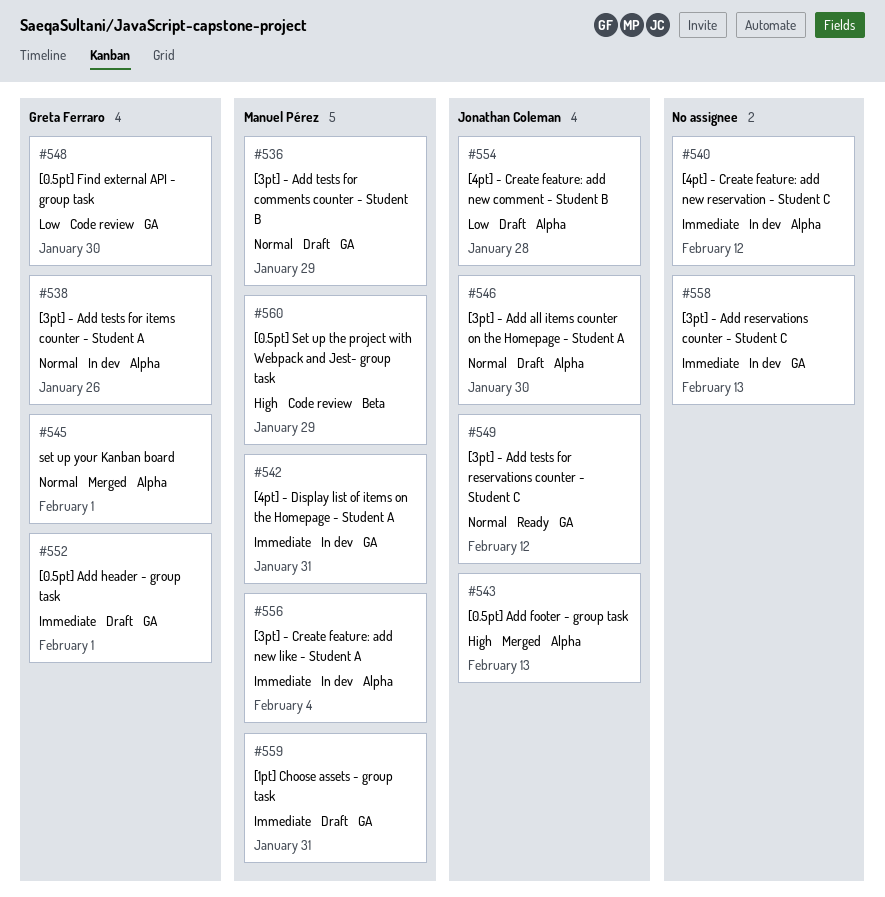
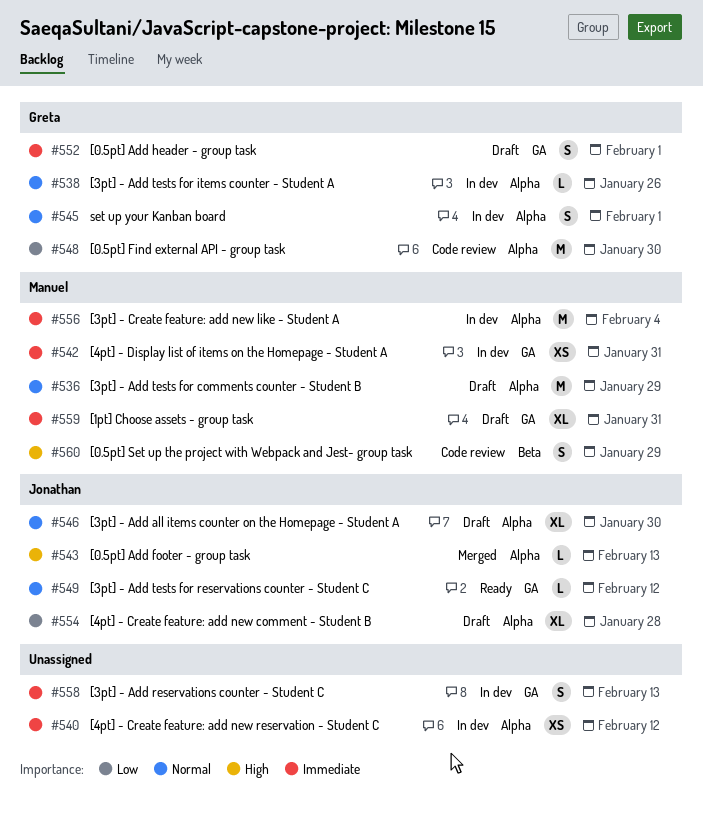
#536, label: GA -> Alpha
#545, status: Merged -> In dev
#548, label: GA -> Alpha

